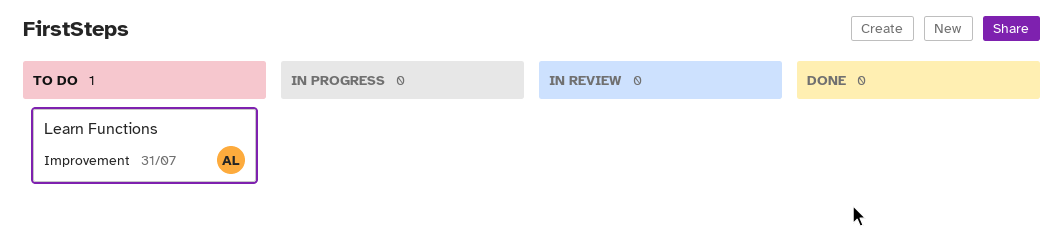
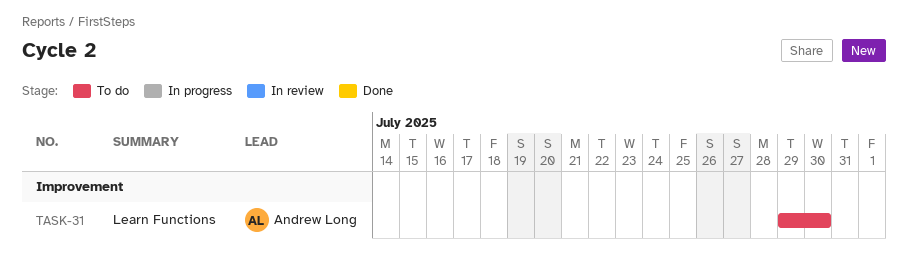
Learn Functions, due: Jul 31 -> Jul 30

